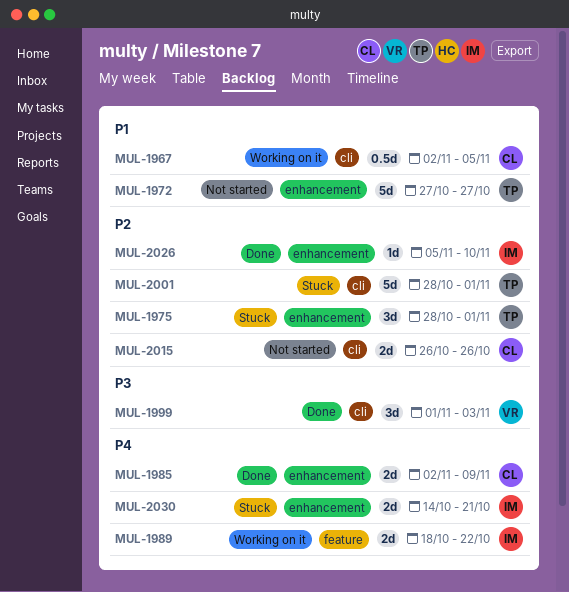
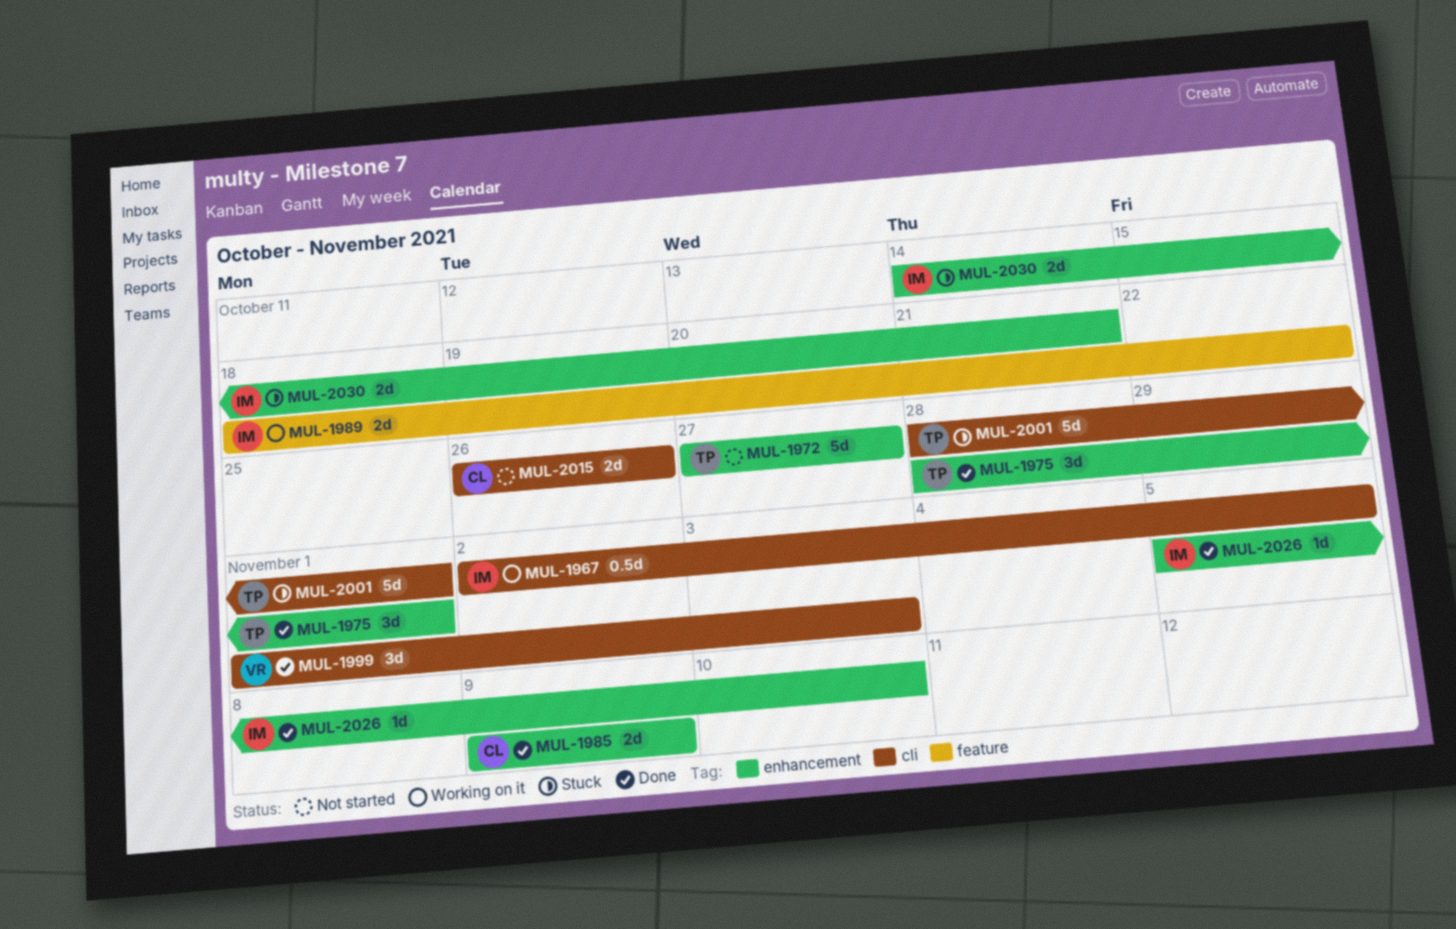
MUL-1967, owner: CL -> IM
MUL-1975, status: Stuck -> Done
MUL-1985, start: Nov 2 -> Nov 9

